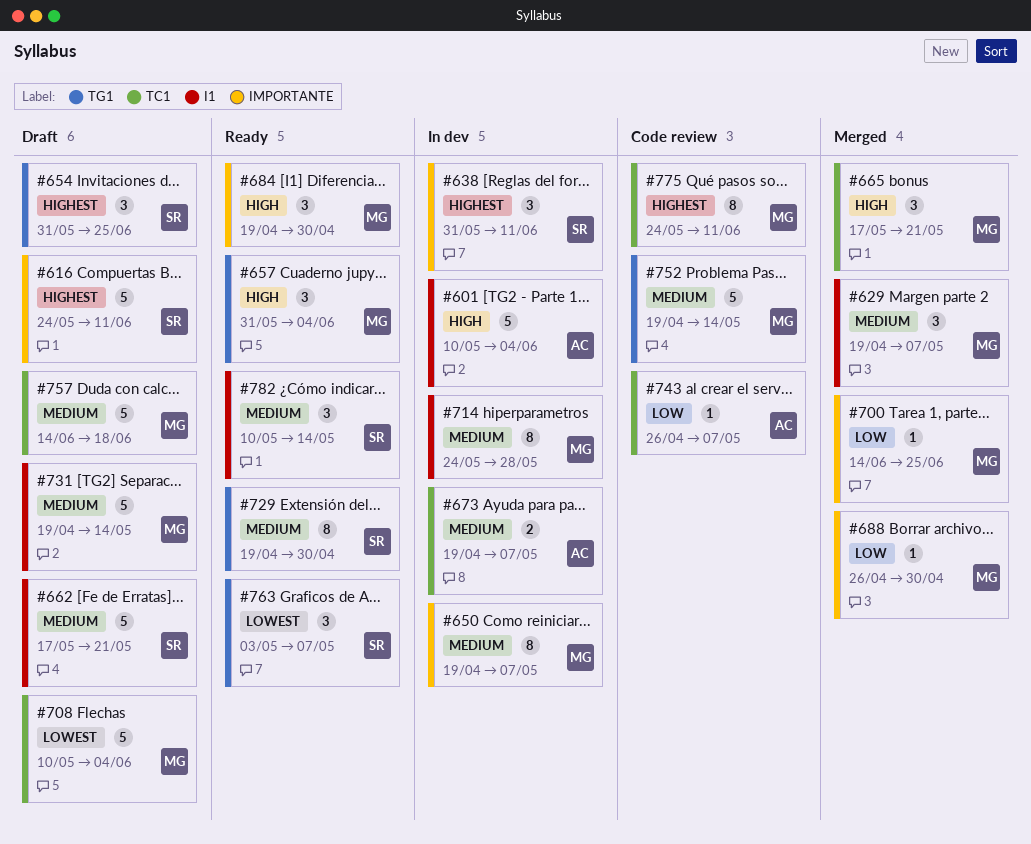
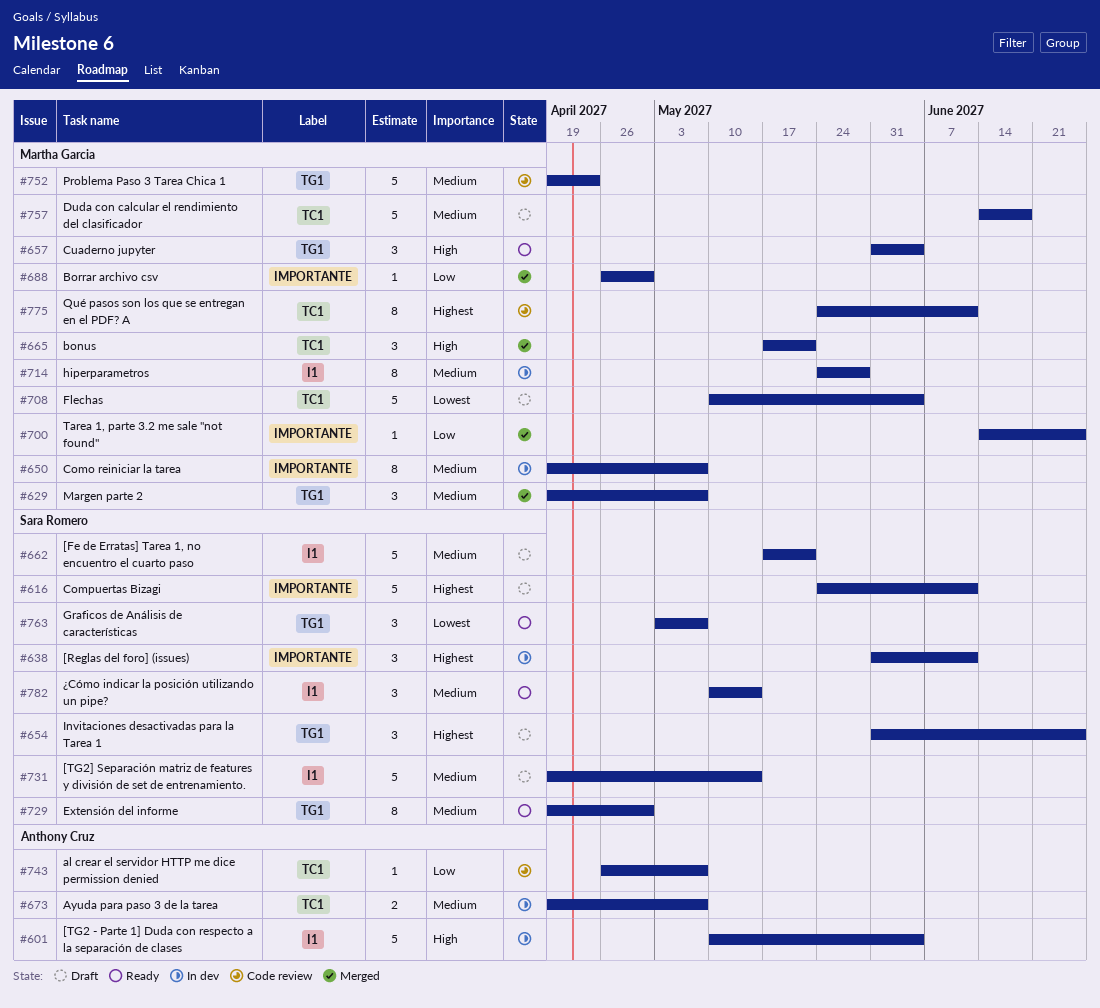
#629, label: I1 -> TG1
#684: present -> none
#731, owner: Martha Garcia -> Sara Romero
#752, due: May 14 -> Apr 23

